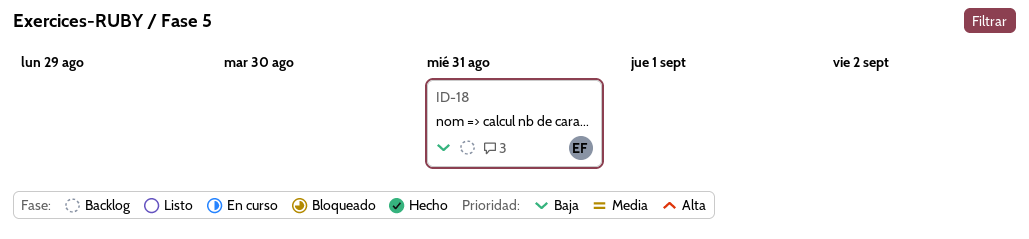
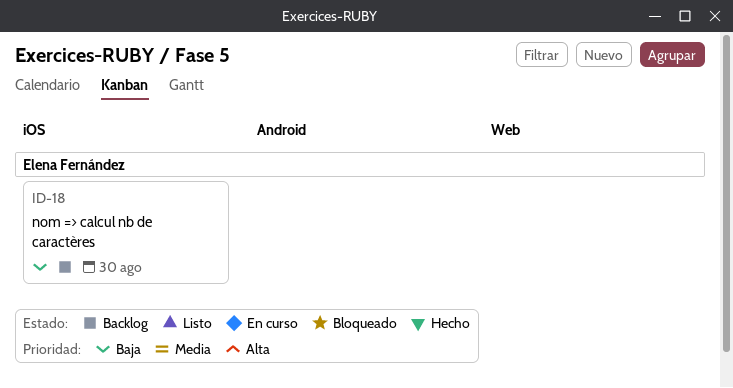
ID-18, due: Aug 31 -> Aug 30

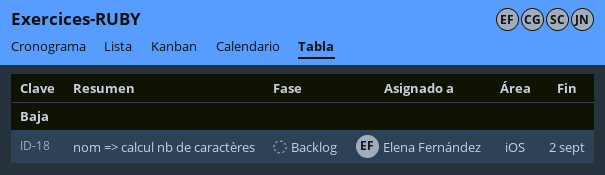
ID-18, due: Aug 30 -> Sep 2

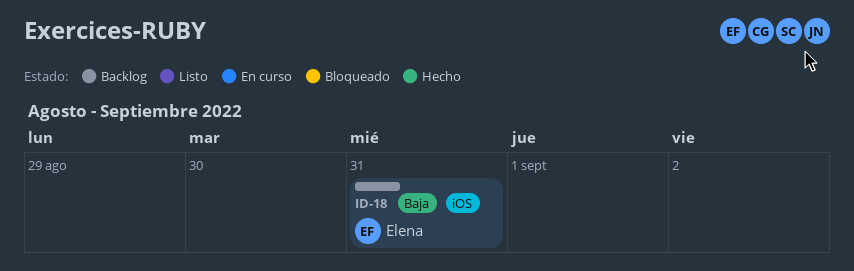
ID-18, due: Sep 2 -> Aug 31

